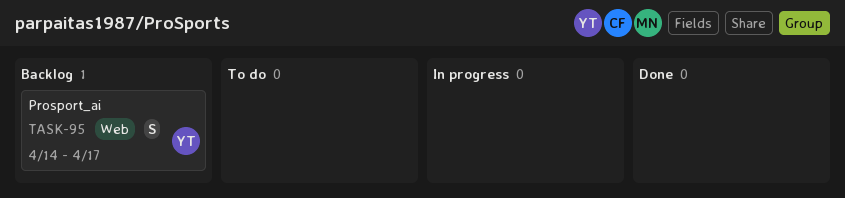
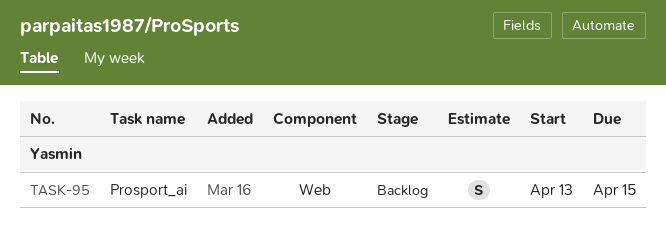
TASK-95, start: Apr 14 -> Apr 13
TASK-95, due: Apr 17 -> Apr 15

